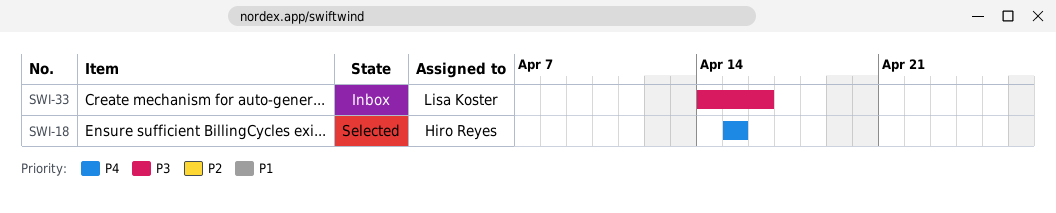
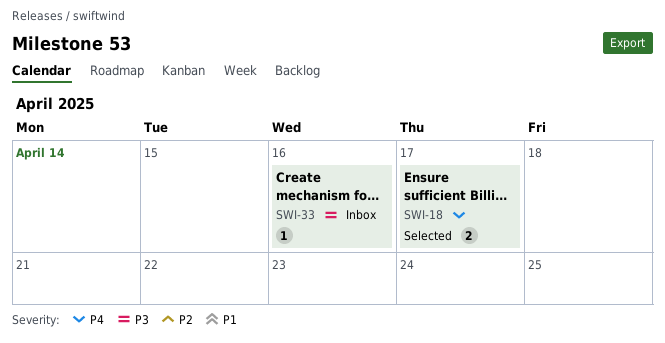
SWI-18, due: Apr 15 -> Apr 17

